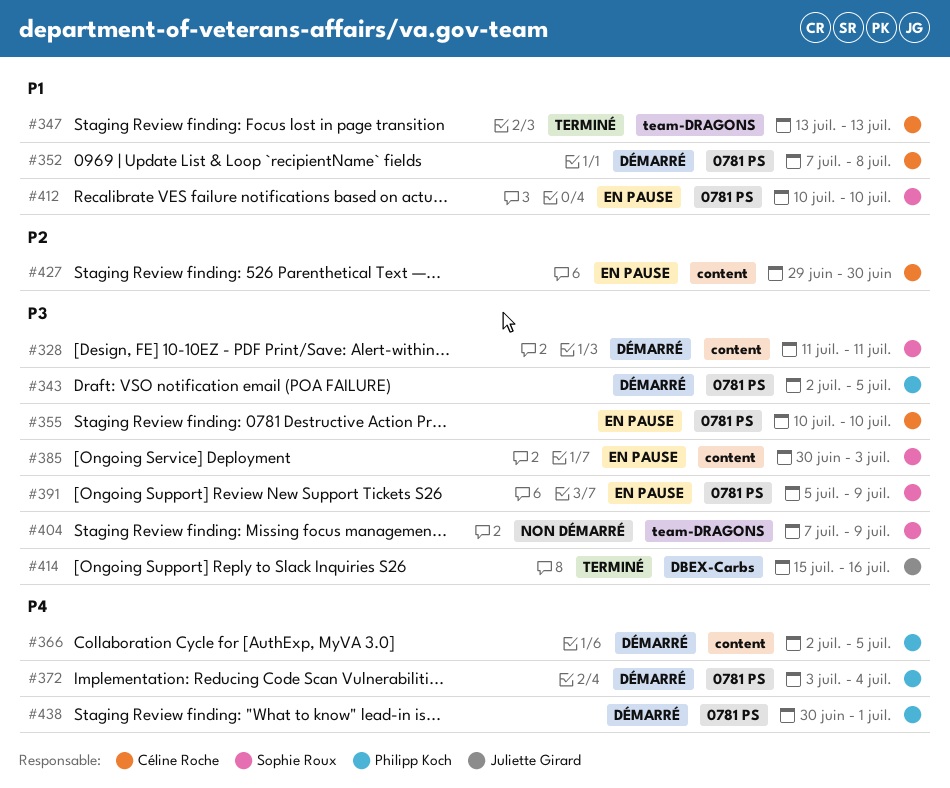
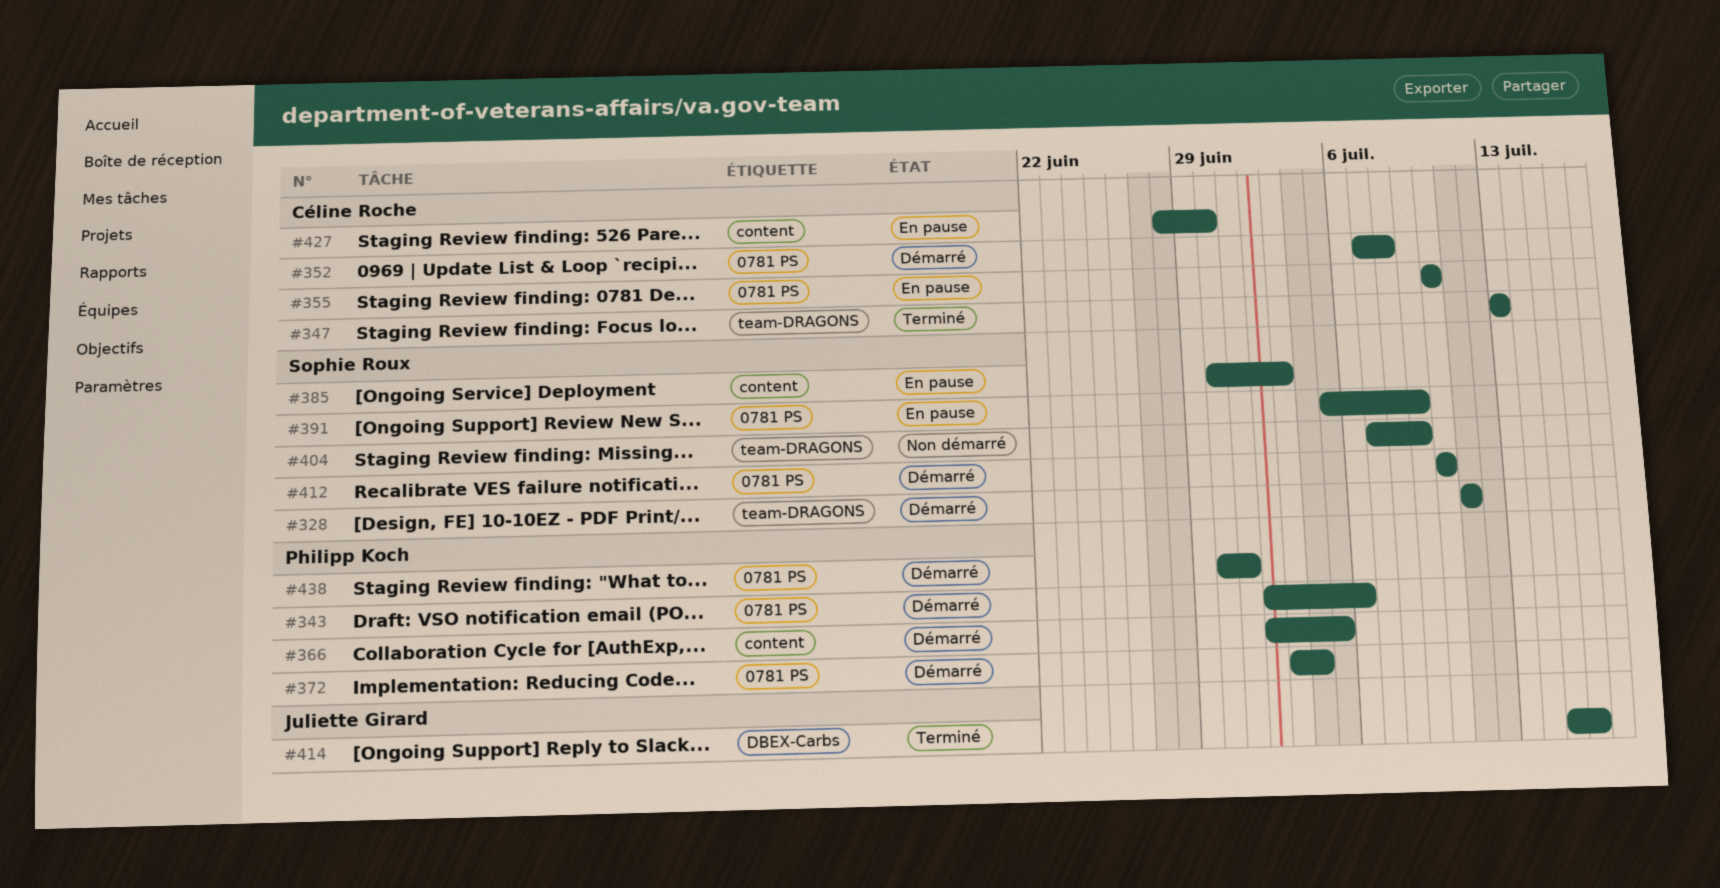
#328, label: content -> team-DRAGONS
#343, due: Jul 5 -> Jul 6
#412, status: En pause -> Démarré
#427, start: Jun 29 -> Jun 28

